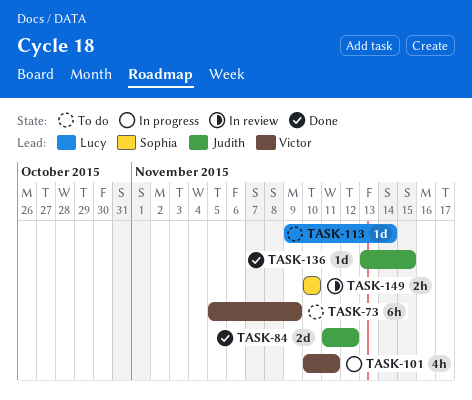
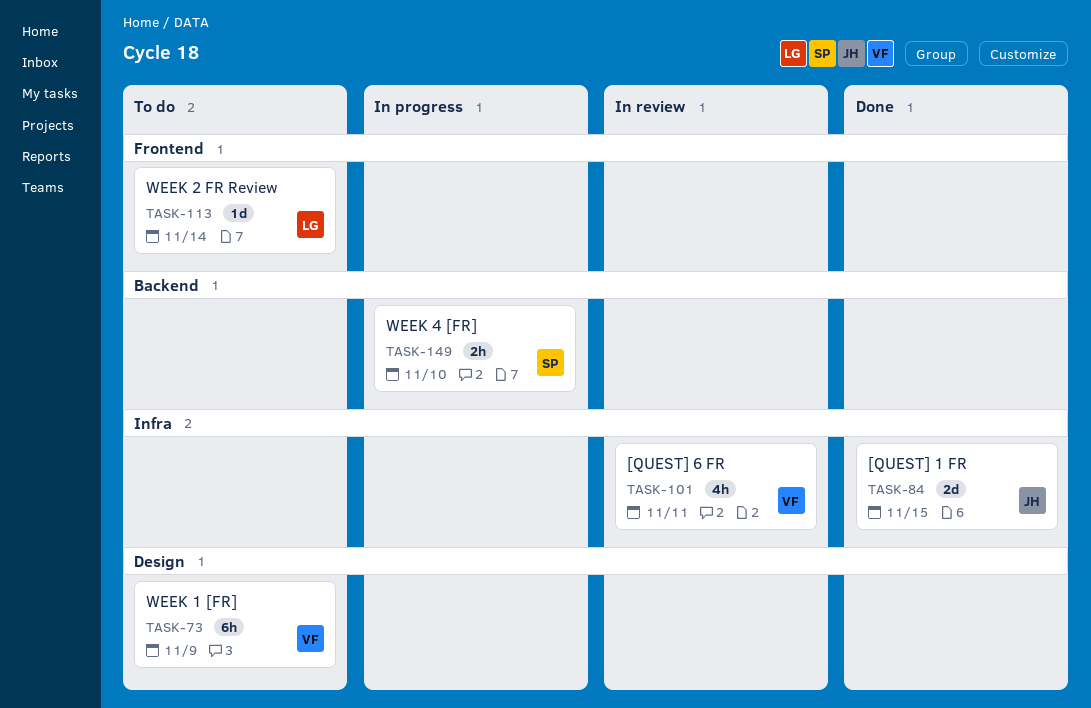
TASK-84, due: Nov 12 -> Nov 15
TASK-101, status: In progress -> In review
TASK-136: present -> none
TASK-149, status: In review -> In progress

